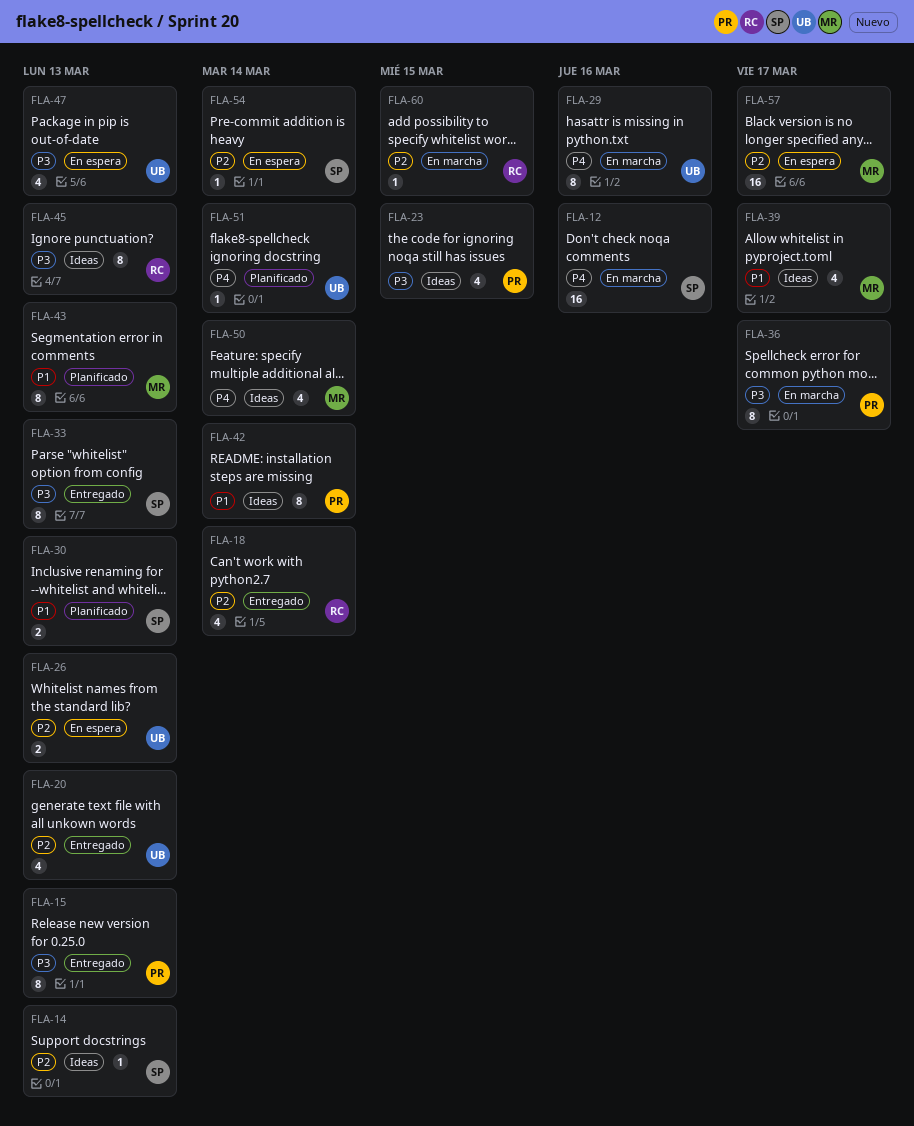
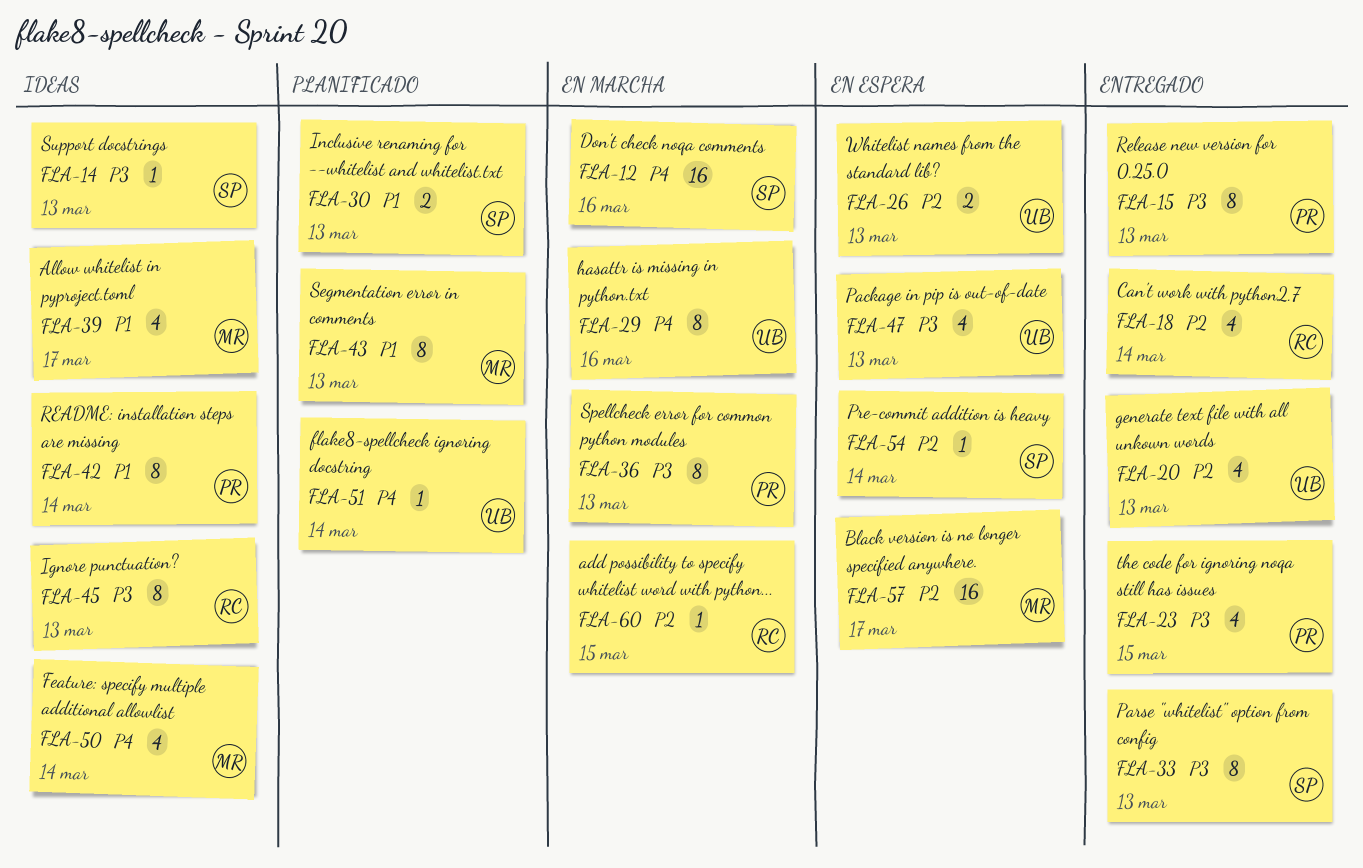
FLA-14, priority: P2 -> P3
FLA-23, status: Ideas -> Entregado
FLA-36, due: Mar 17 -> Mar 13

